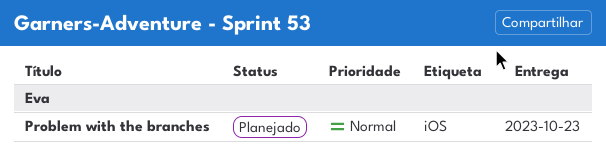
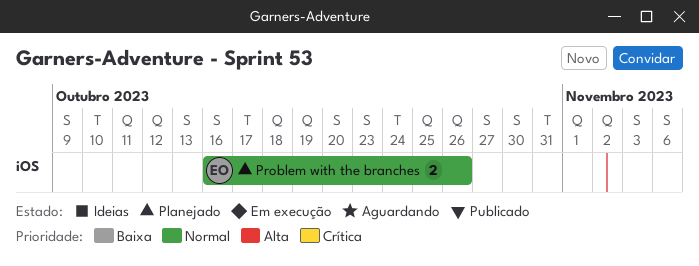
Problem with the branches, due: Oct 23 -> Oct 26

